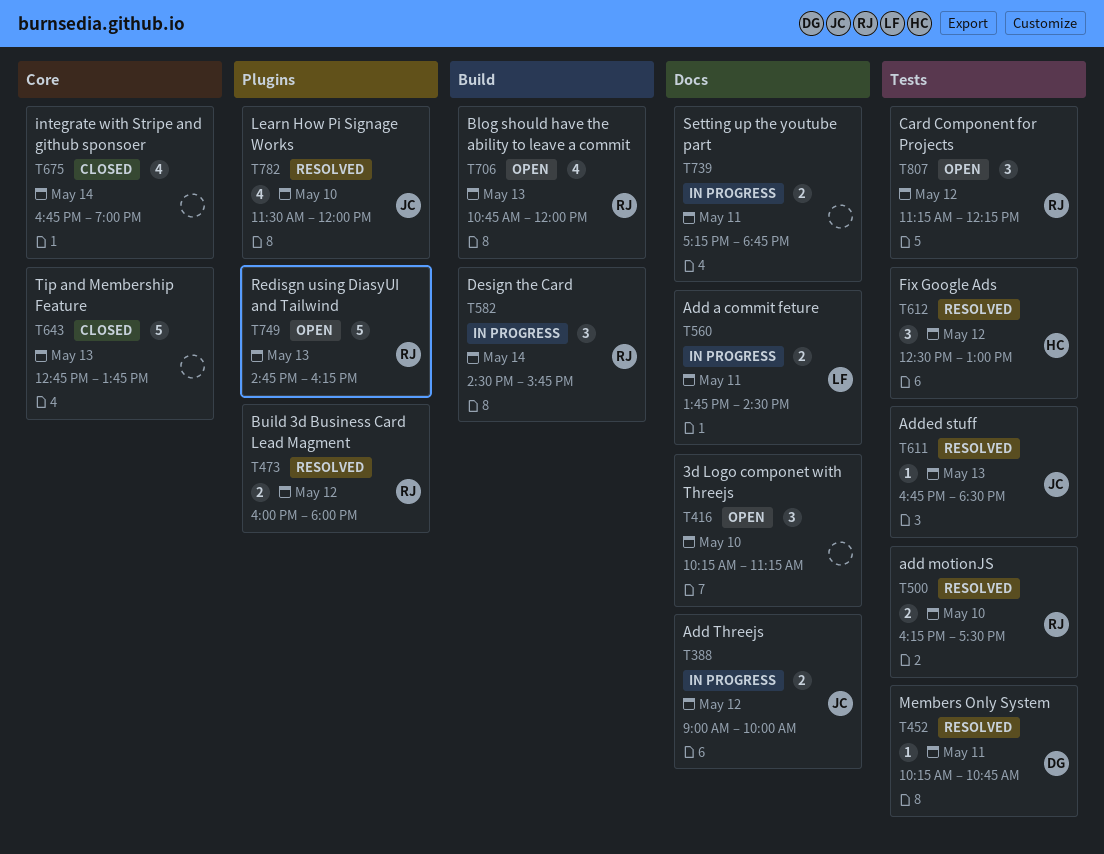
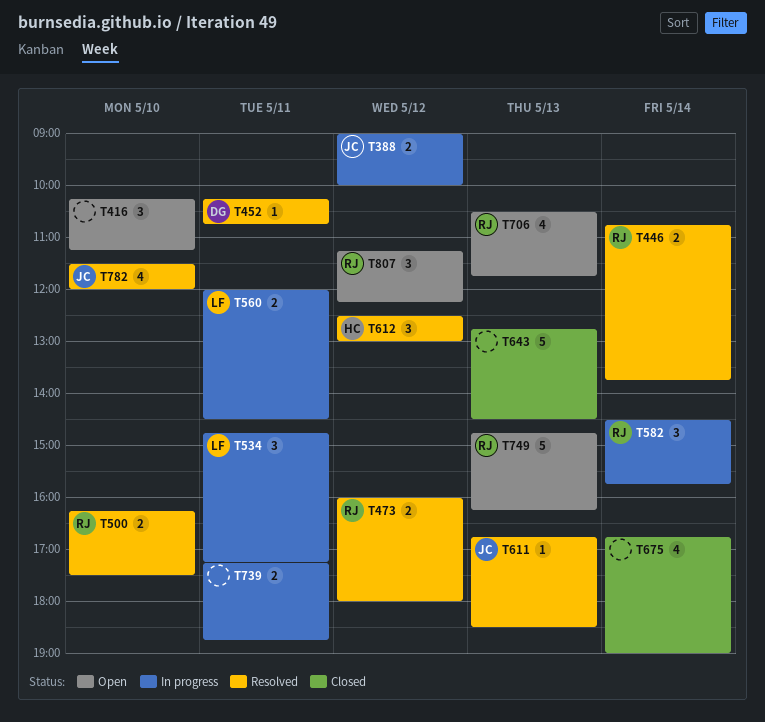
T446: none -> present
T534: none -> present
T560, begins: 13:45 -> 12:00
T643, ends: 13:45 -> 14:30
T706, begins: 10:45 -> 10:30
T706, ends: 12:00 -> 11:45

